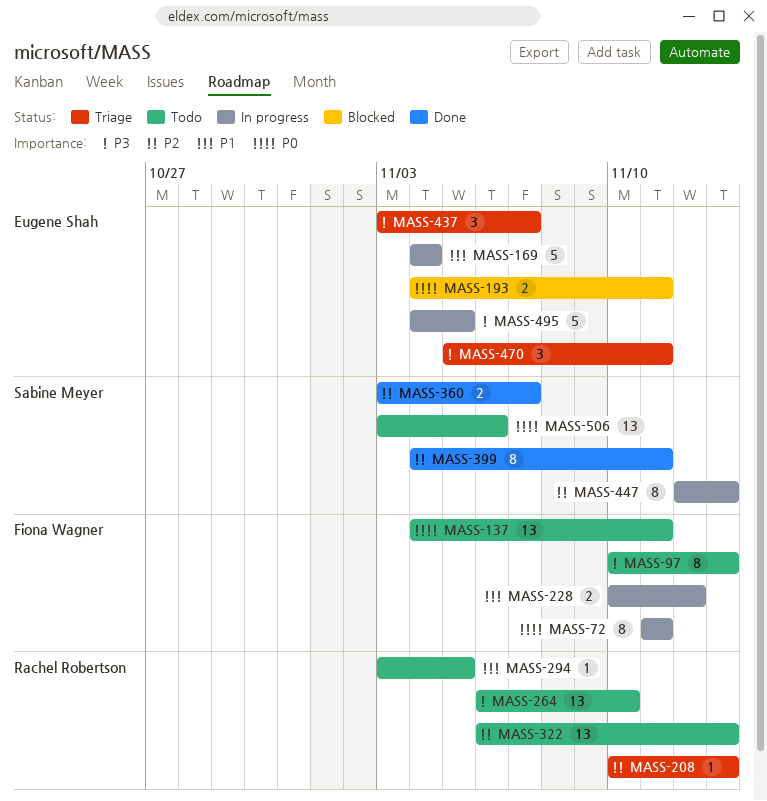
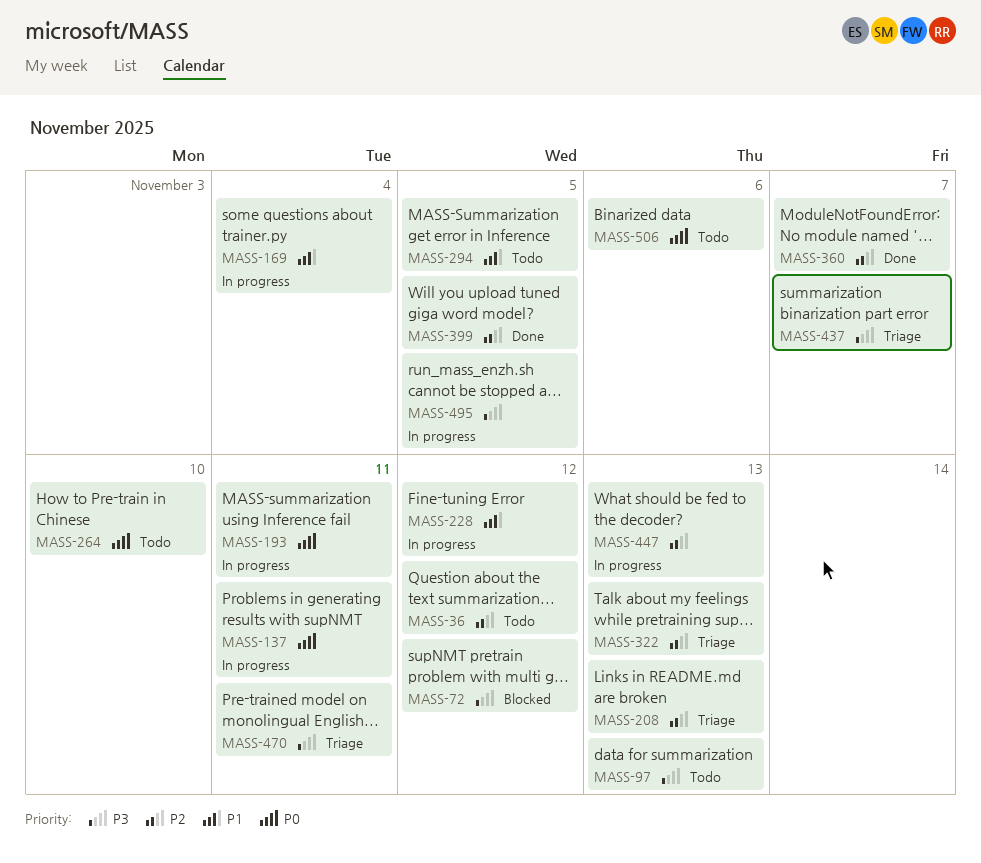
MASS-36: none -> present
MASS-72, status: In progress -> Blocked
MASS-72, priority: P0 -> P3
MASS-72, due: Nov 11 -> Nov 12
MASS-137, status: Todo -> In progress
MASS-193, status: Blocked -> In progress
MASS-264, priority: P3 -> P0
MASS-322, status: Todo -> Triage
MASS-399, due: Nov 11 -> Nov 5

